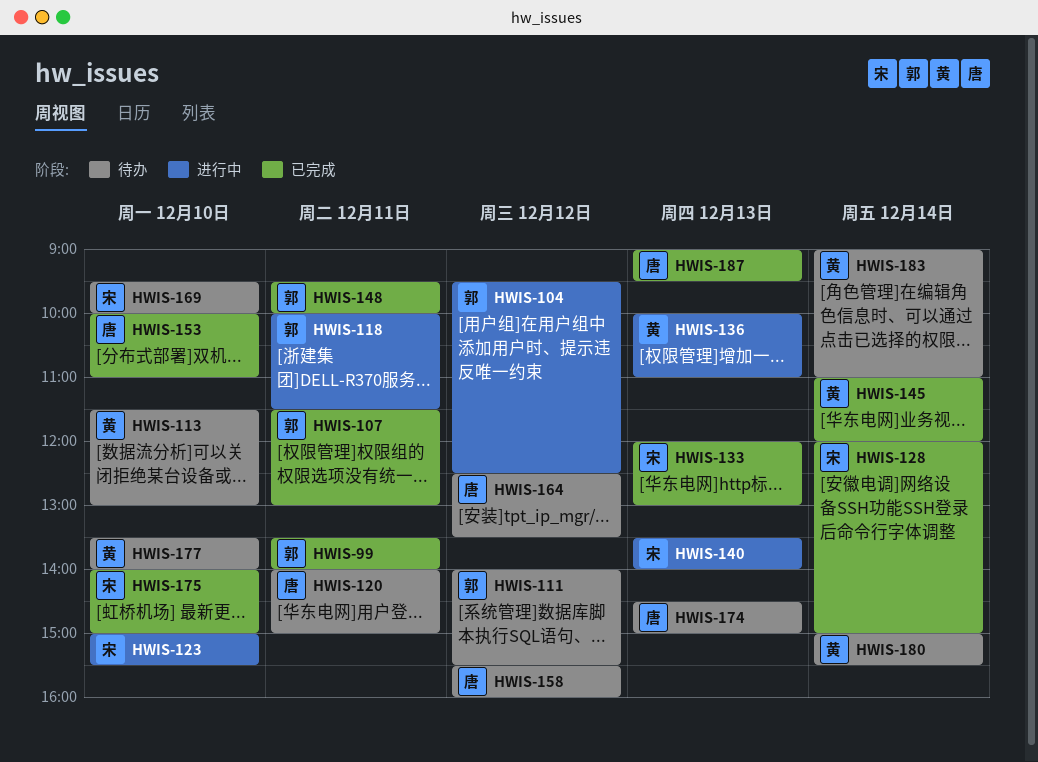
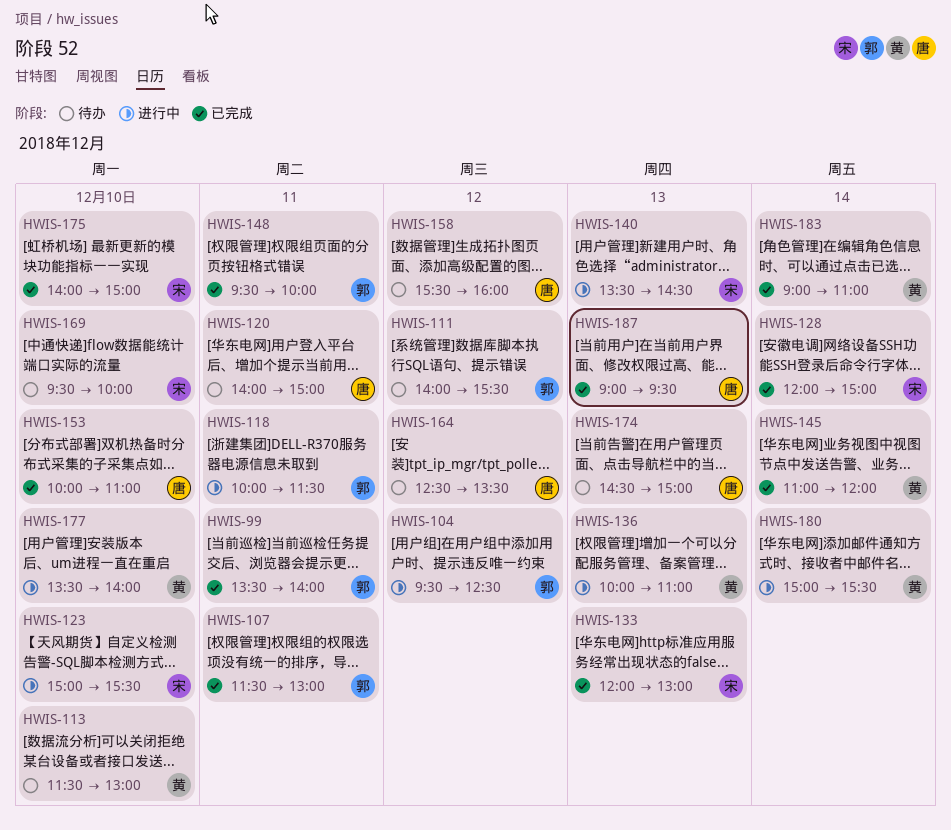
HWIS-140, ends: 14:00 -> 14:30
HWIS-177, status: 待办 -> 进行中
HWIS-180, status: 待办 -> 进行中
HWIS-183, status: 待办 -> 已完成

